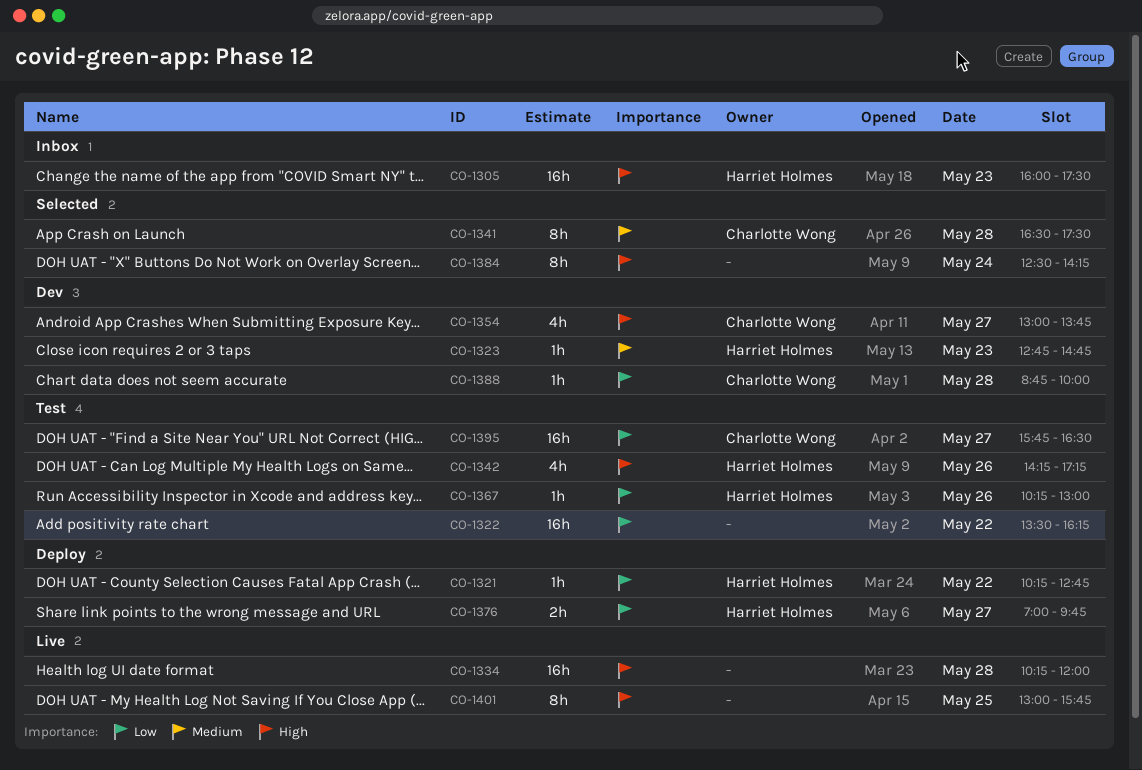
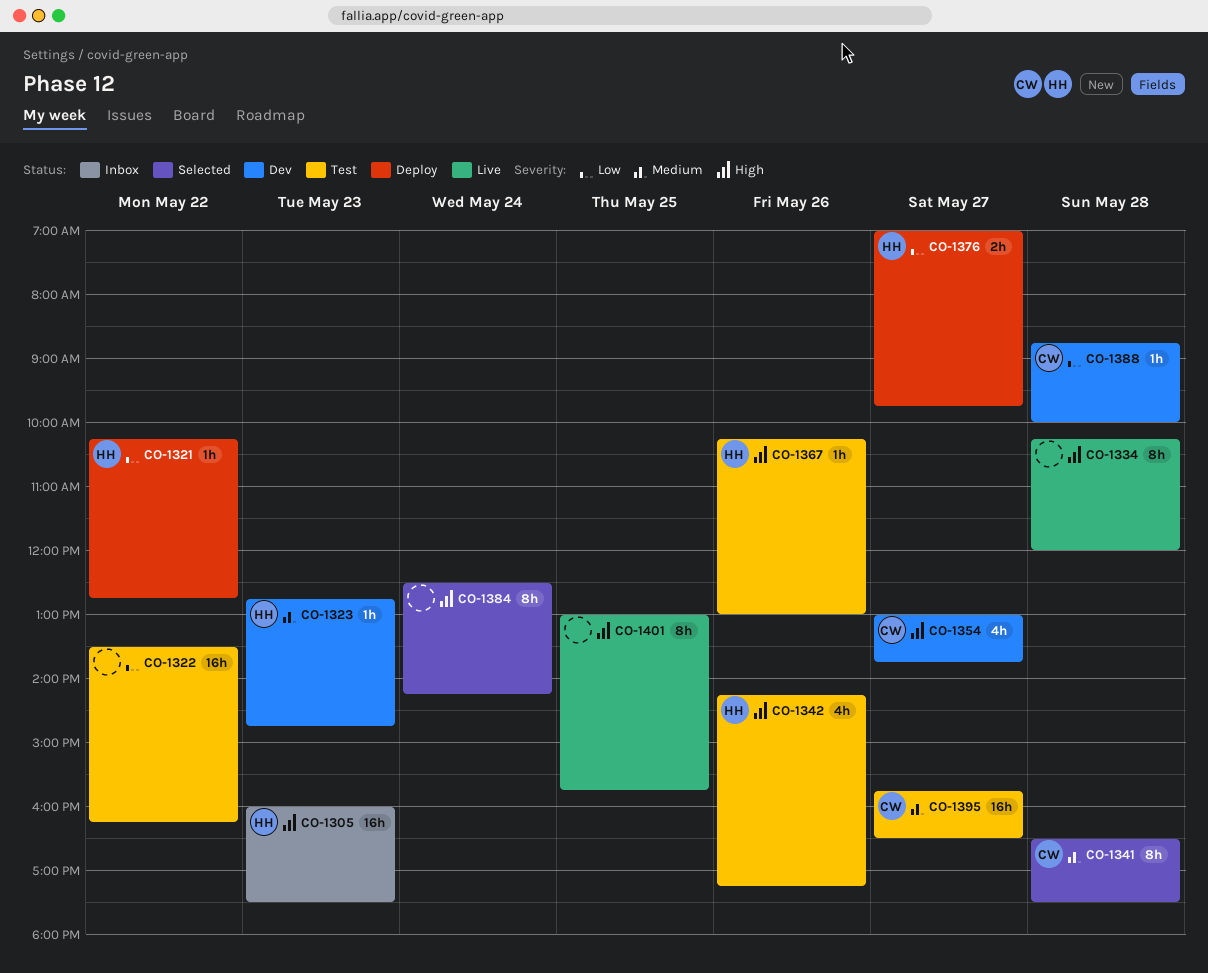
CO-1334, estimate: 16h -> 8h
CO-1367, priority: Low -> High
CO-1395, priority: Low -> Medium

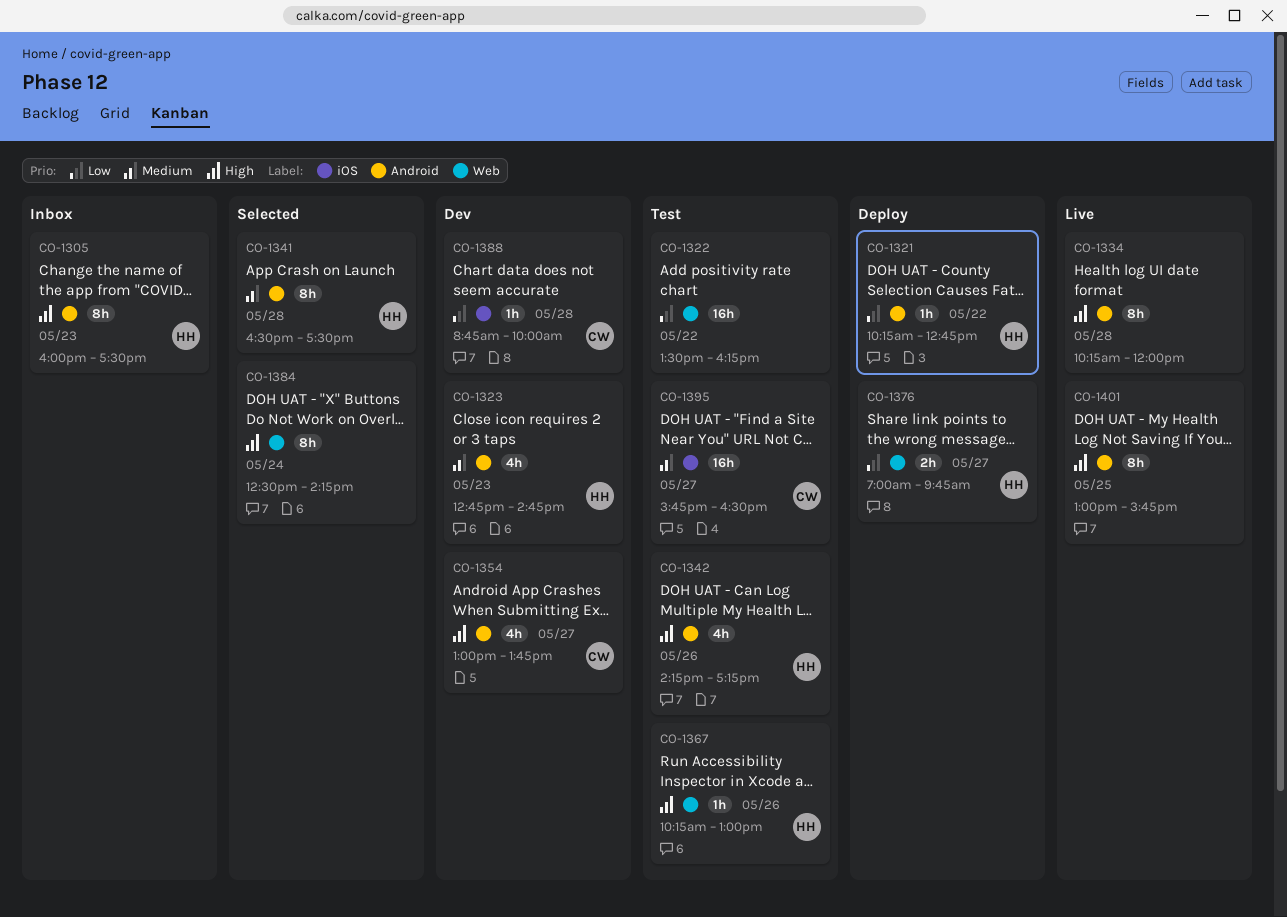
CO-1305, estimate: 16h -> 8h
CO-1323, estimate: 1h -> 4h
CO-1341, owner: CW -> HH

